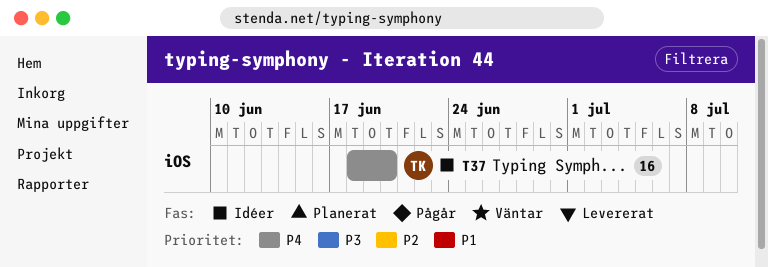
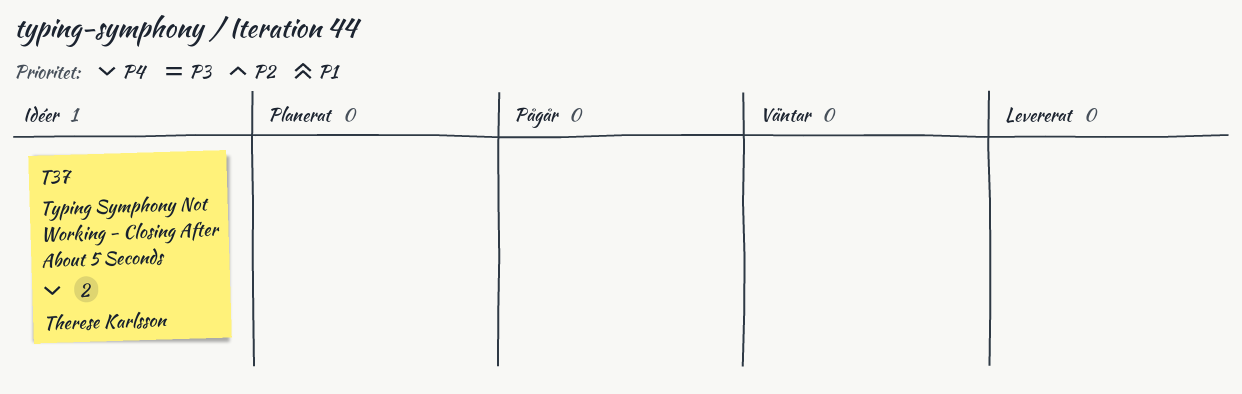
T37, estimate: 16 -> 2

